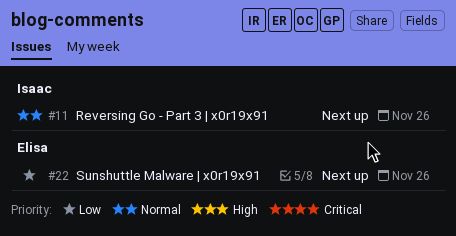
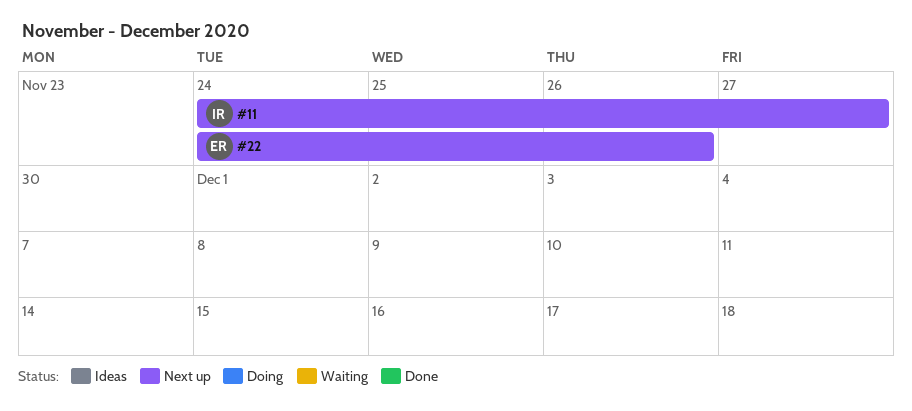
#11, due: Nov 26 -> Nov 27

